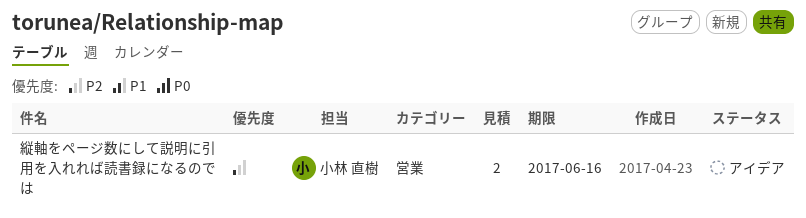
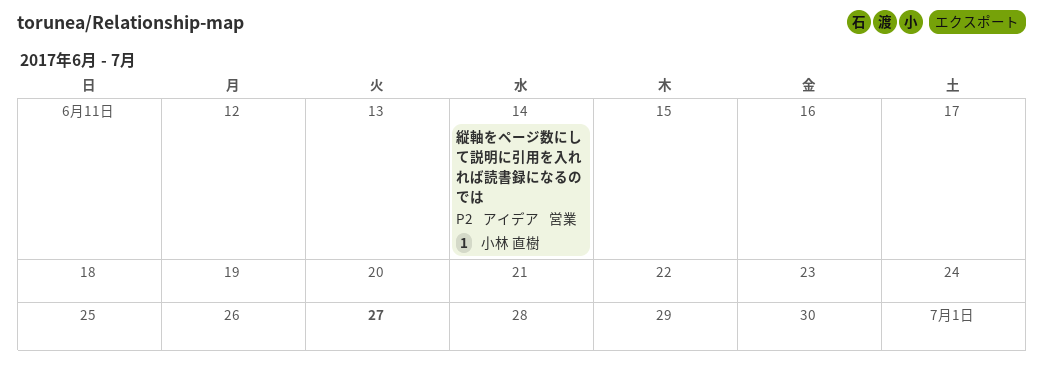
縦軸をページ数にして説明に引用を入れれば読書録になるのでは, estimate: 2 -> 1
縦軸をページ数にして説明に引用を入れれば読書録になるのでは, due: Jun 16 -> Jun 14

